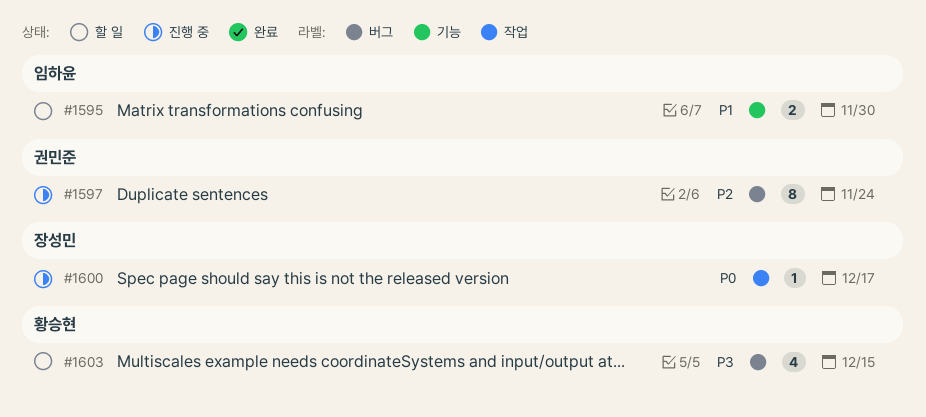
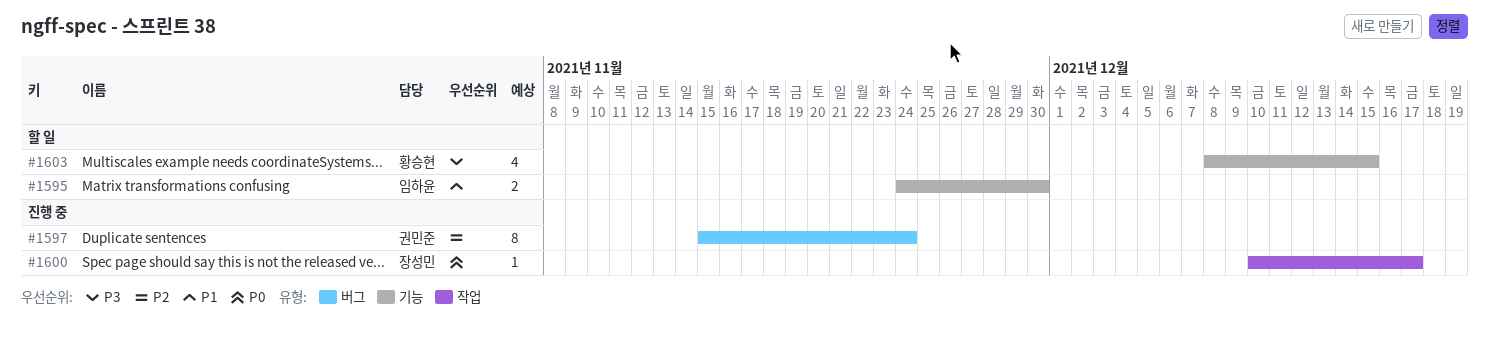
#1603, label: 버그 -> 기능

